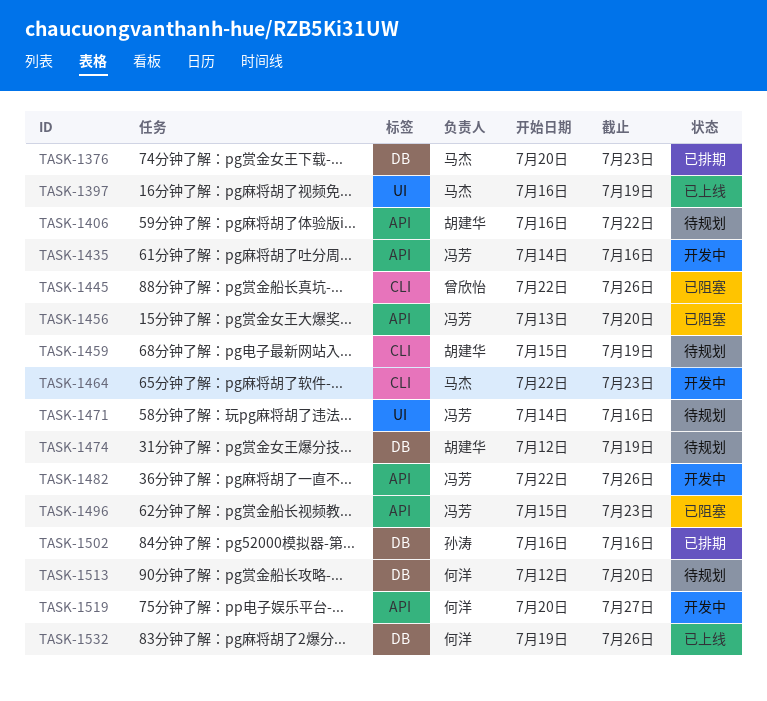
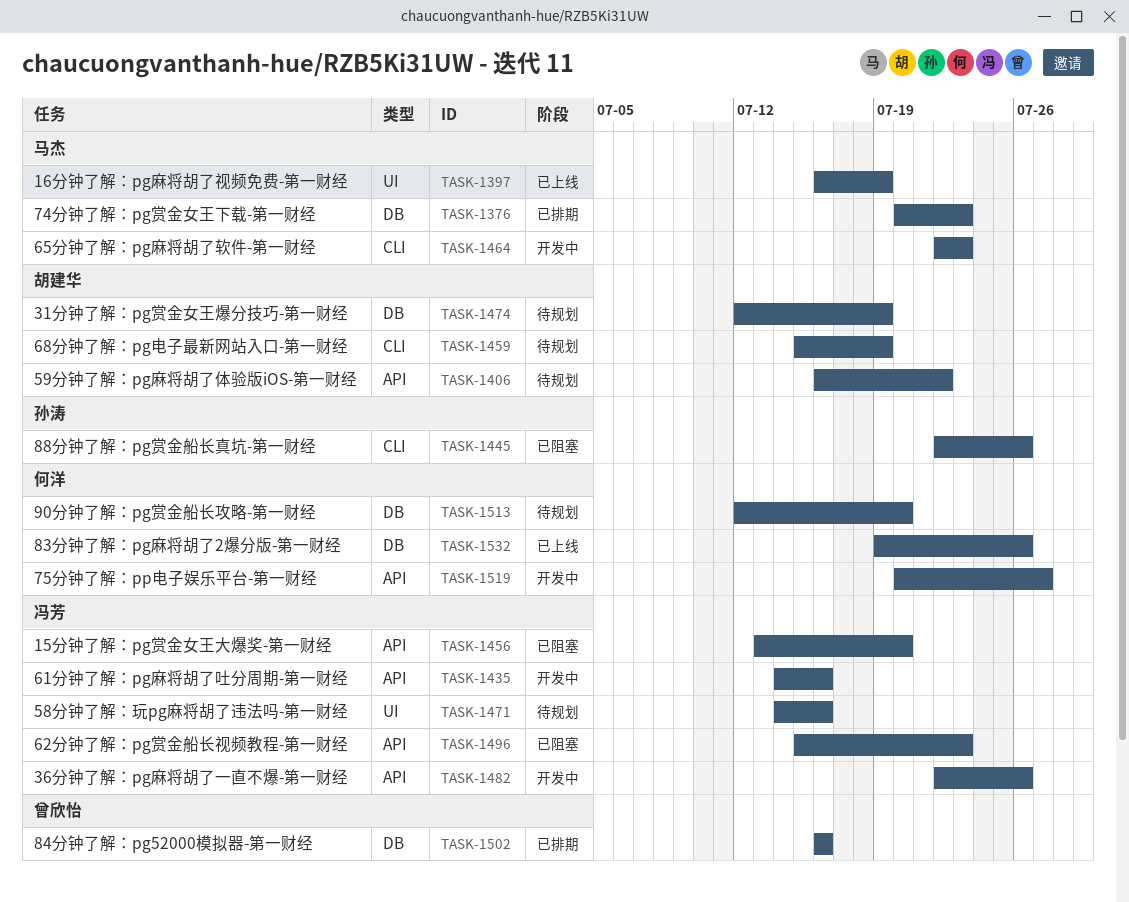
TASK-1445, owner: 曾欣怡 -> 孙涛
TASK-1502, owner: 孙涛 -> 曾欣怡

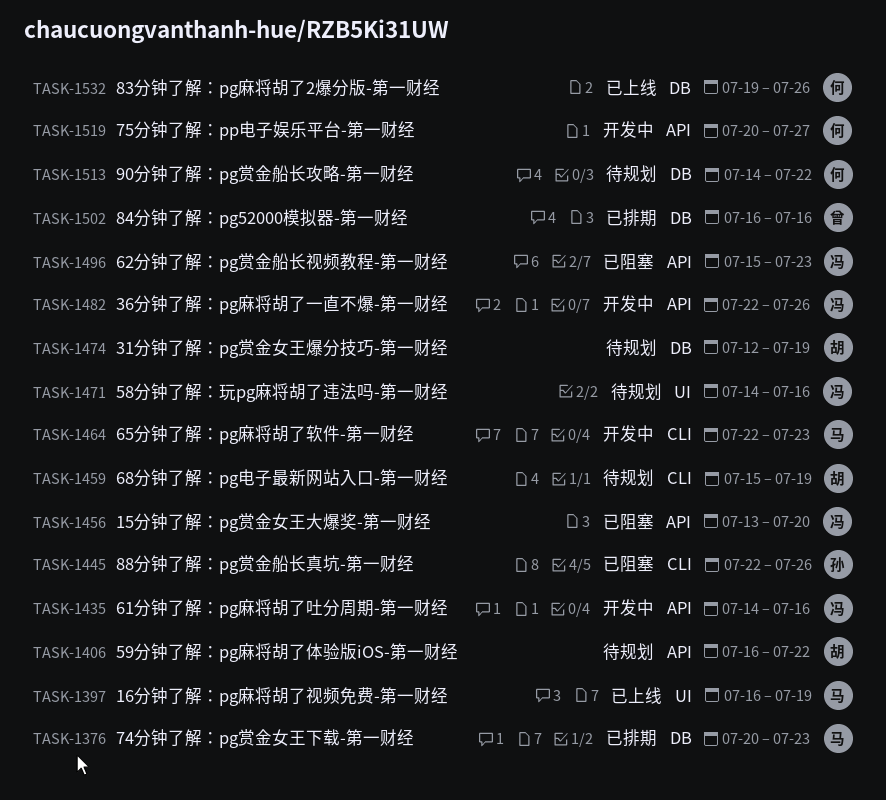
TASK-1513, start: Jul 12 -> Jul 14
TASK-1513, due: Jul 20 -> Jul 22

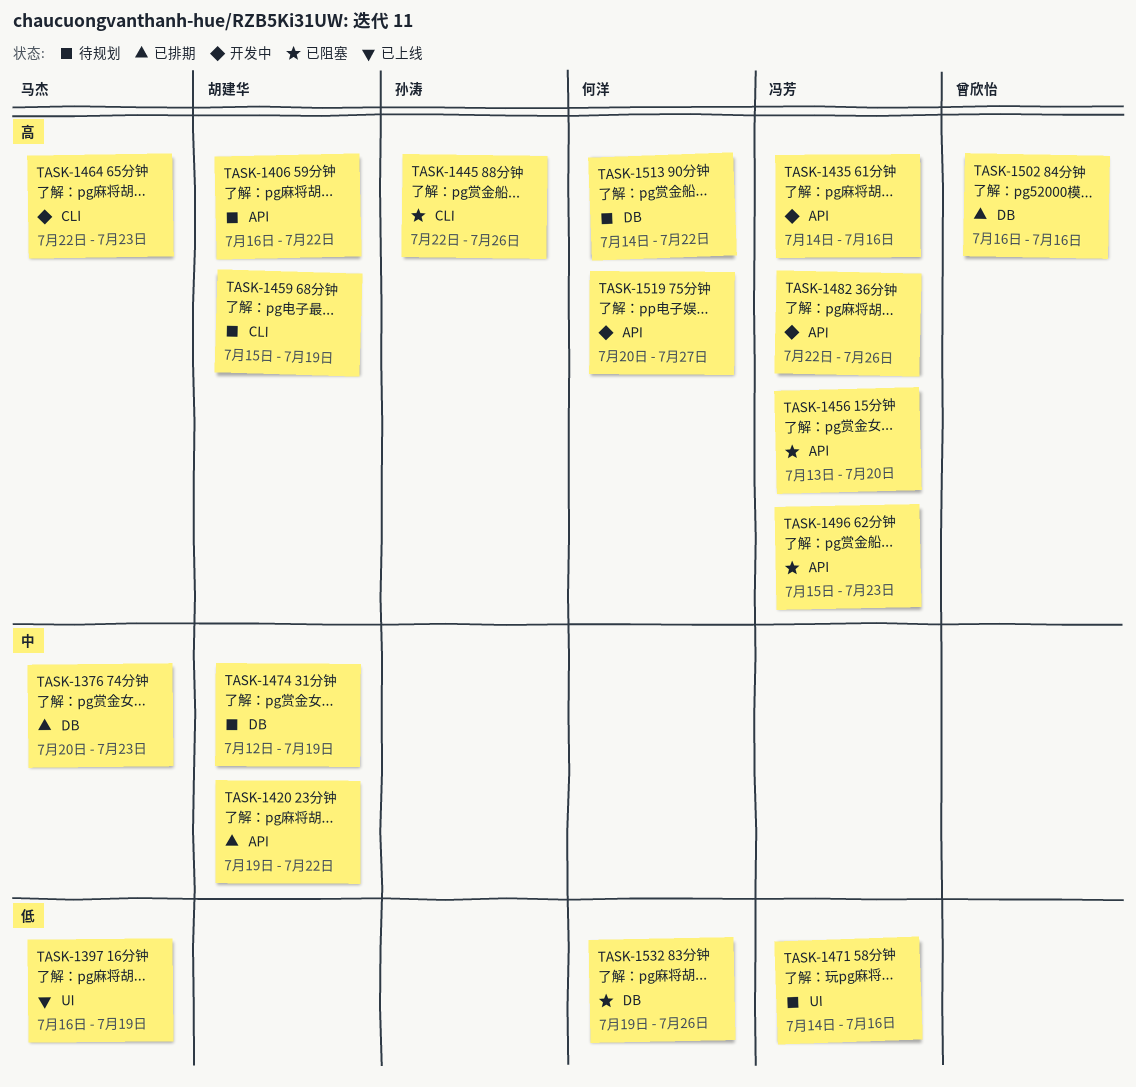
TASK-1420: none -> present
TASK-1532, status: 已上线 -> 已阻塞

